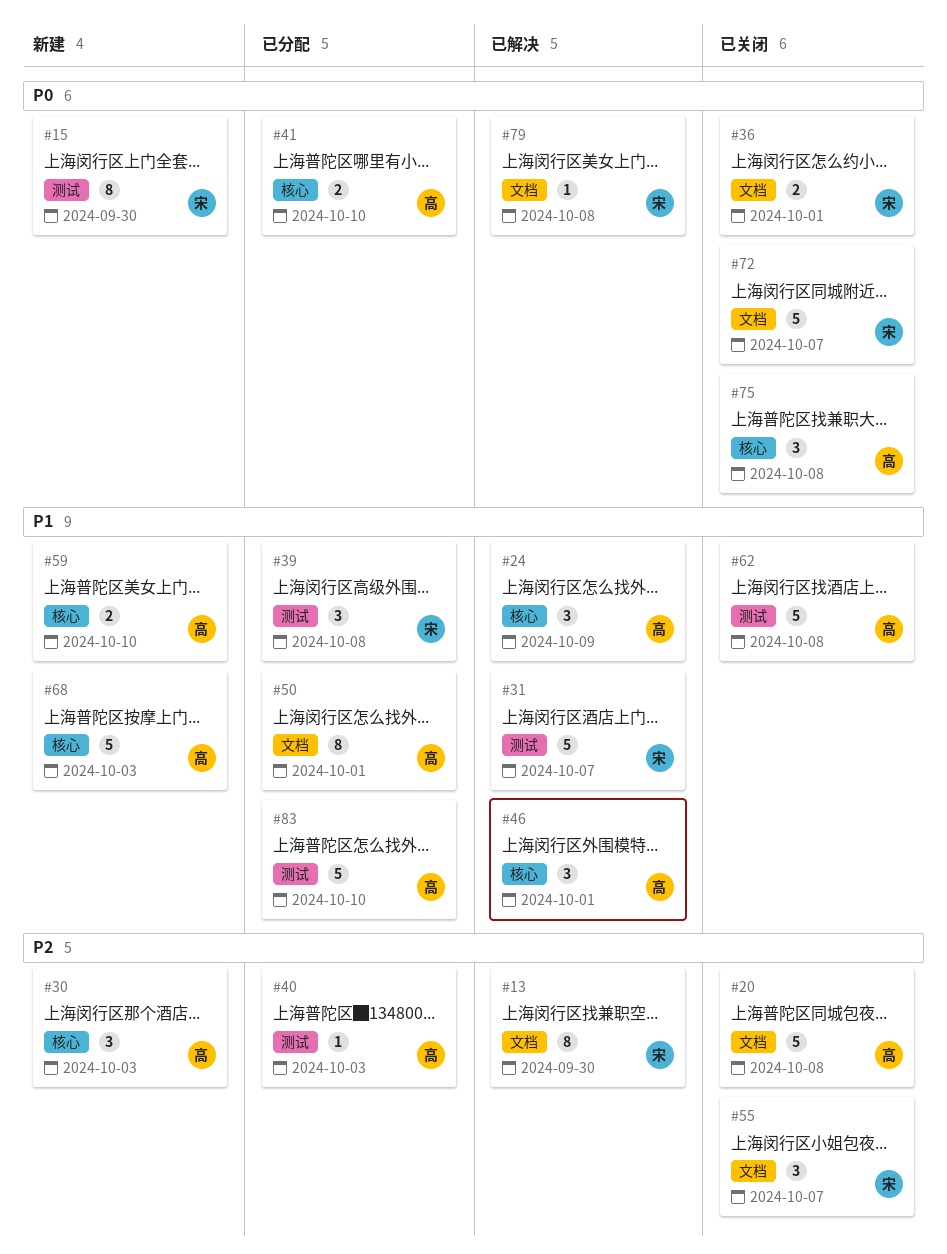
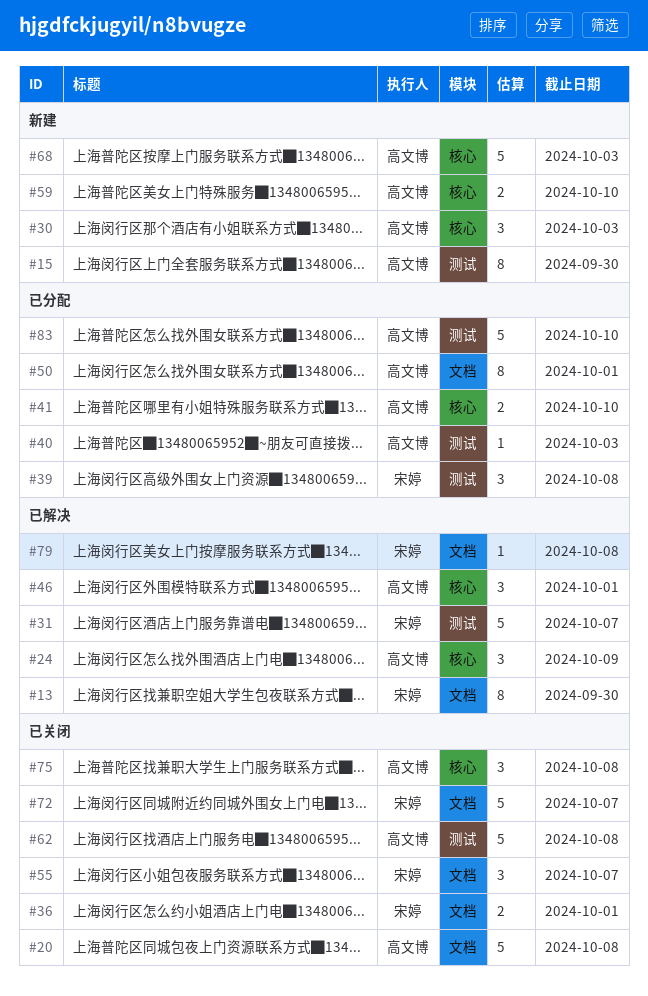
#15, owner: 宋婷 -> 高文博

